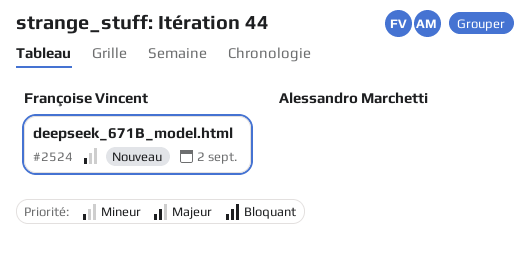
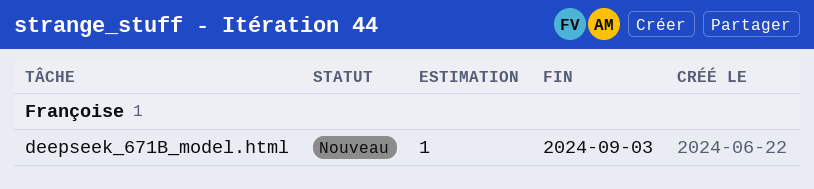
deepseek_671B_model.html, due: Sep 2 -> Sep 3

